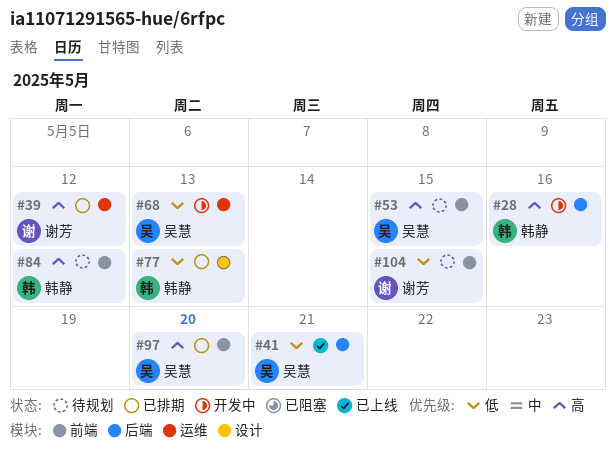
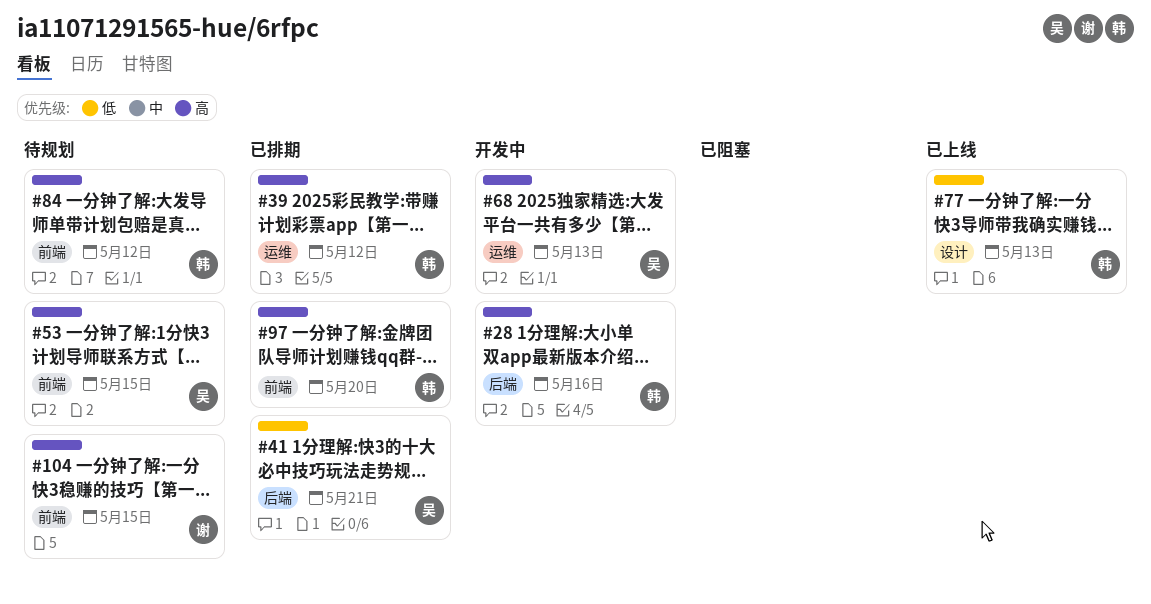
#39, owner: 谢芳 -> 韩静
#41, status: 已上线 -> 已排期
#68, priority: 低 -> 高
#77, status: 已排期 -> 已上线
#97, owner: 吴慧 -> 韩静
#104, priority: 低 -> 高

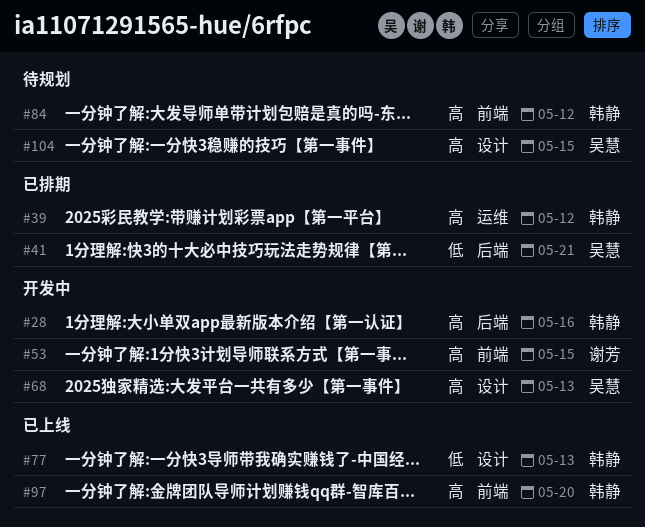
#53, status: 待规划 -> 开发中
#53, owner: 吴慧 -> 谢芳
#68, label: 运维 -> 设计
#97, status: 已排期 -> 已上线
#104, owner: 谢芳 -> 吴慧
#104, label: 前端 -> 设计

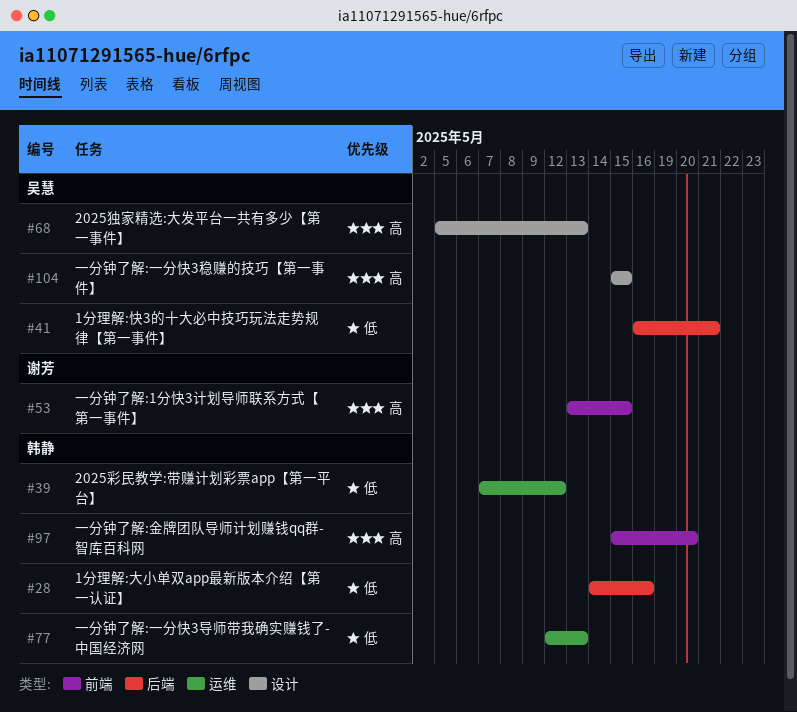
#28, priority: 高 -> 低
#39, priority: 高 -> 低
#77, label: 设计 -> 运维
#84: present -> none

